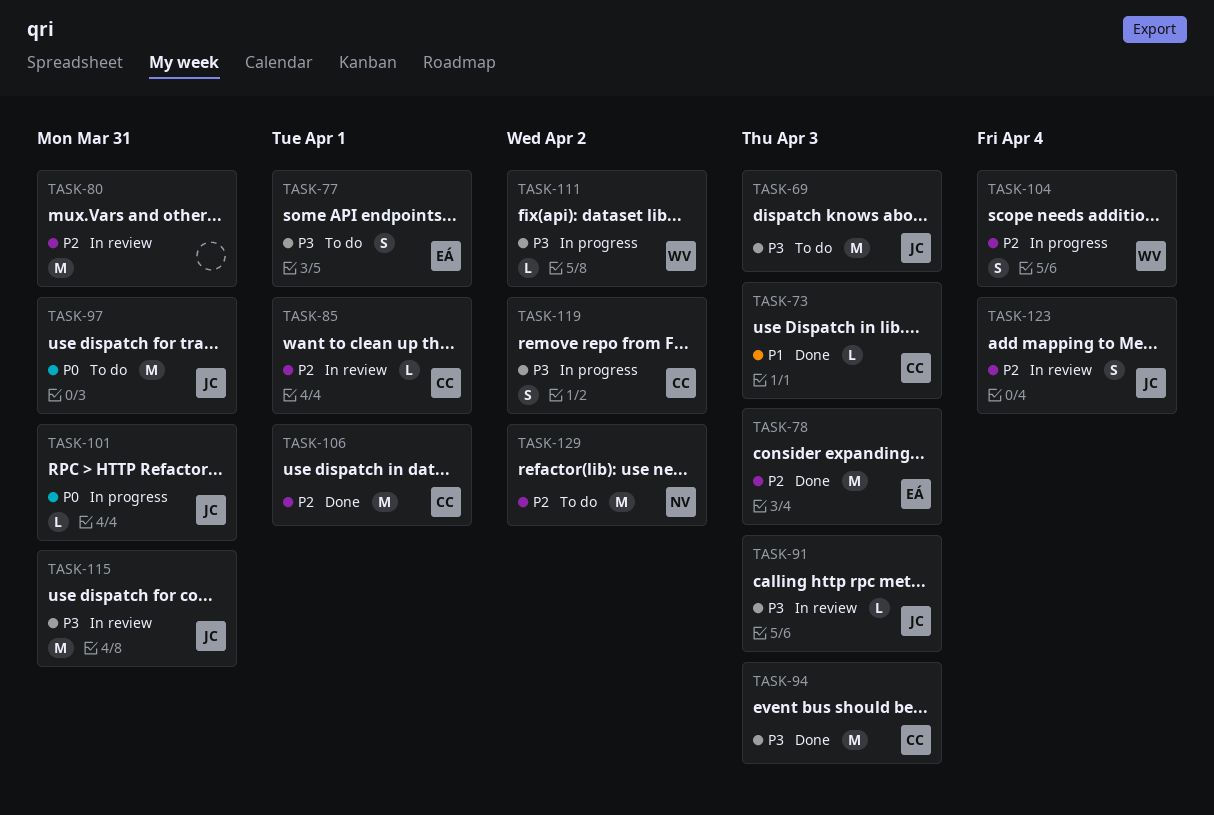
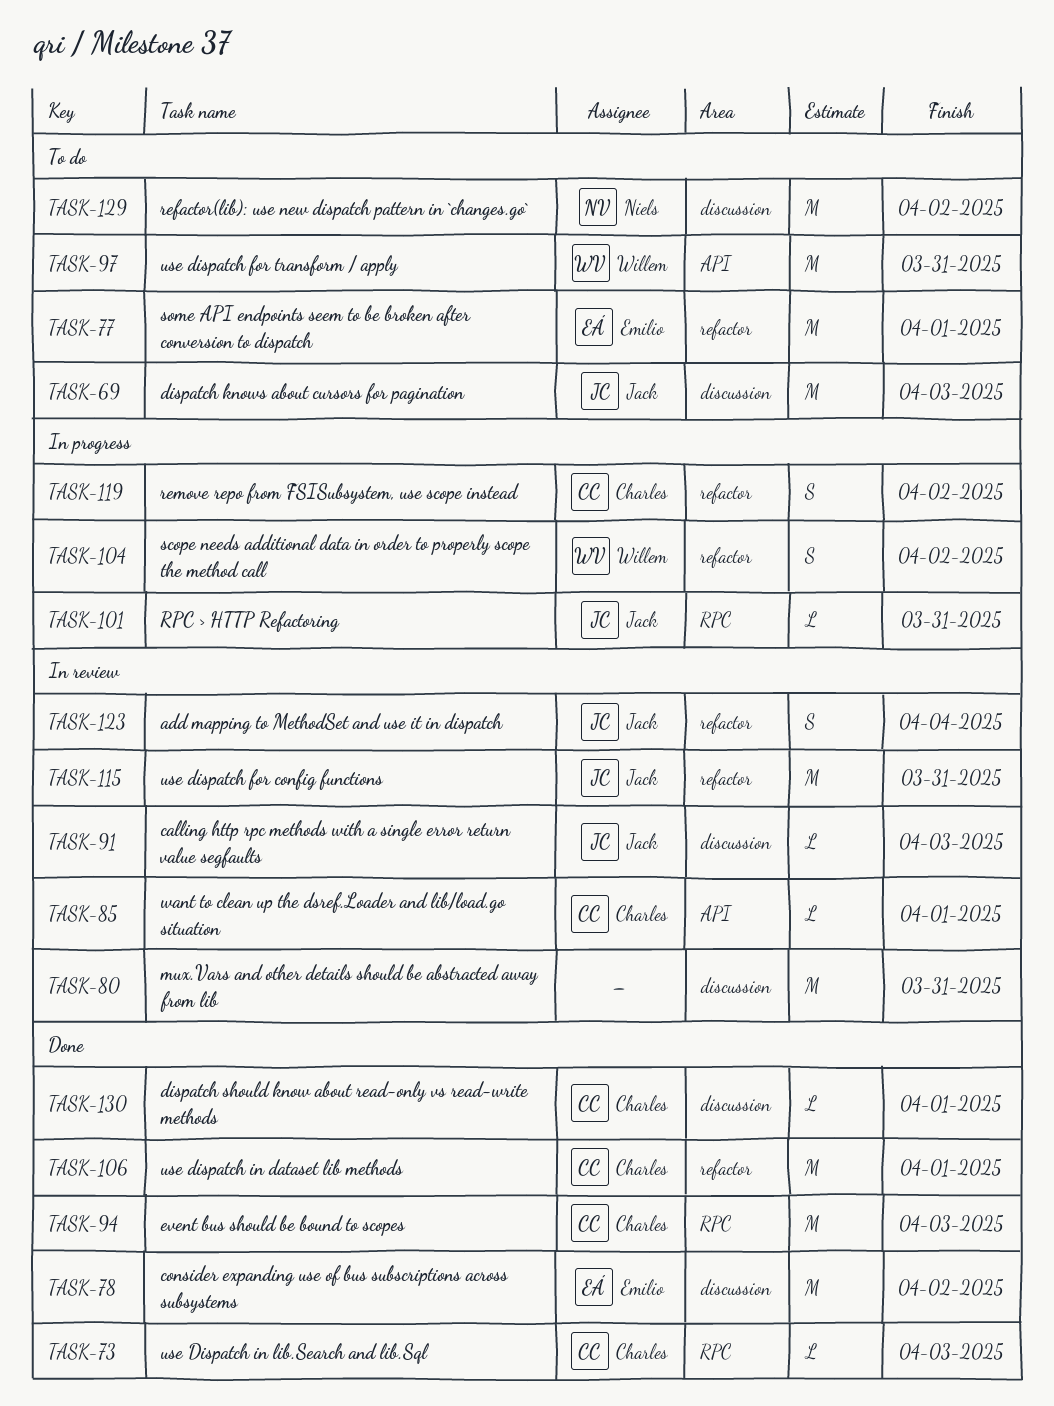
TASK-77, estimate: S -> M
TASK-78, due: Apr 3 -> Apr 2
TASK-97, owner: Jack -> Willem
TASK-104, due: Apr 4 -> Apr 2
TASK-111: present -> none
TASK-130: none -> present

